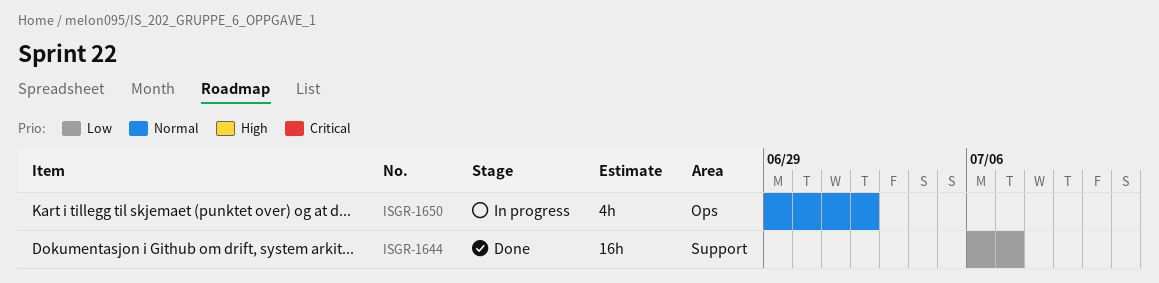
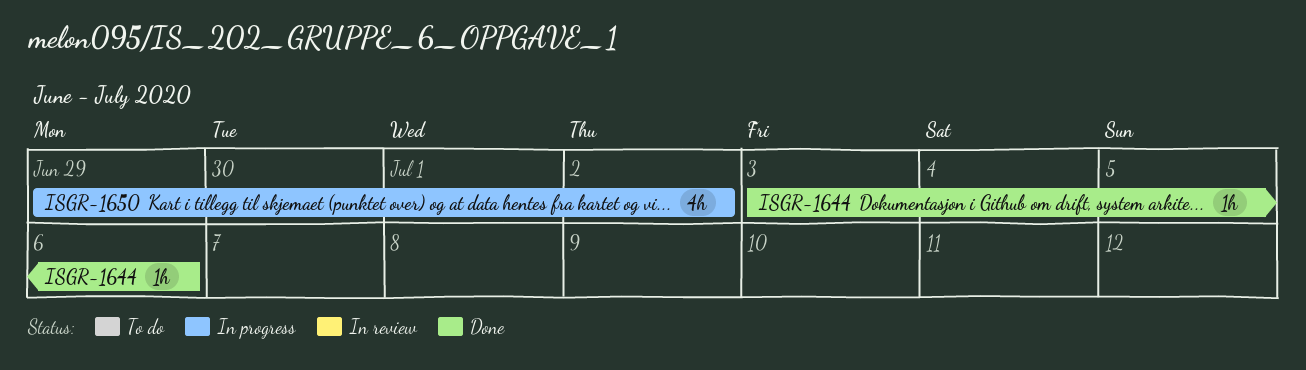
ISGR-1644, estimate: 16h -> 1h
ISGR-1644, start: Jul 6 -> Jul 3
ISGR-1644, due: Jul 7 -> Jul 6

